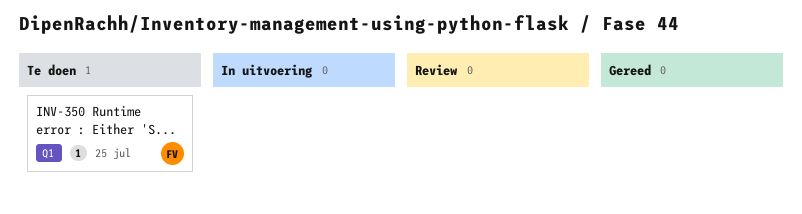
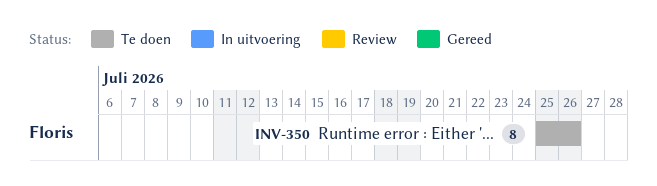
INV-350, estimate: 1 -> 8
INV-350, due: Jul 25 -> Jul 26

